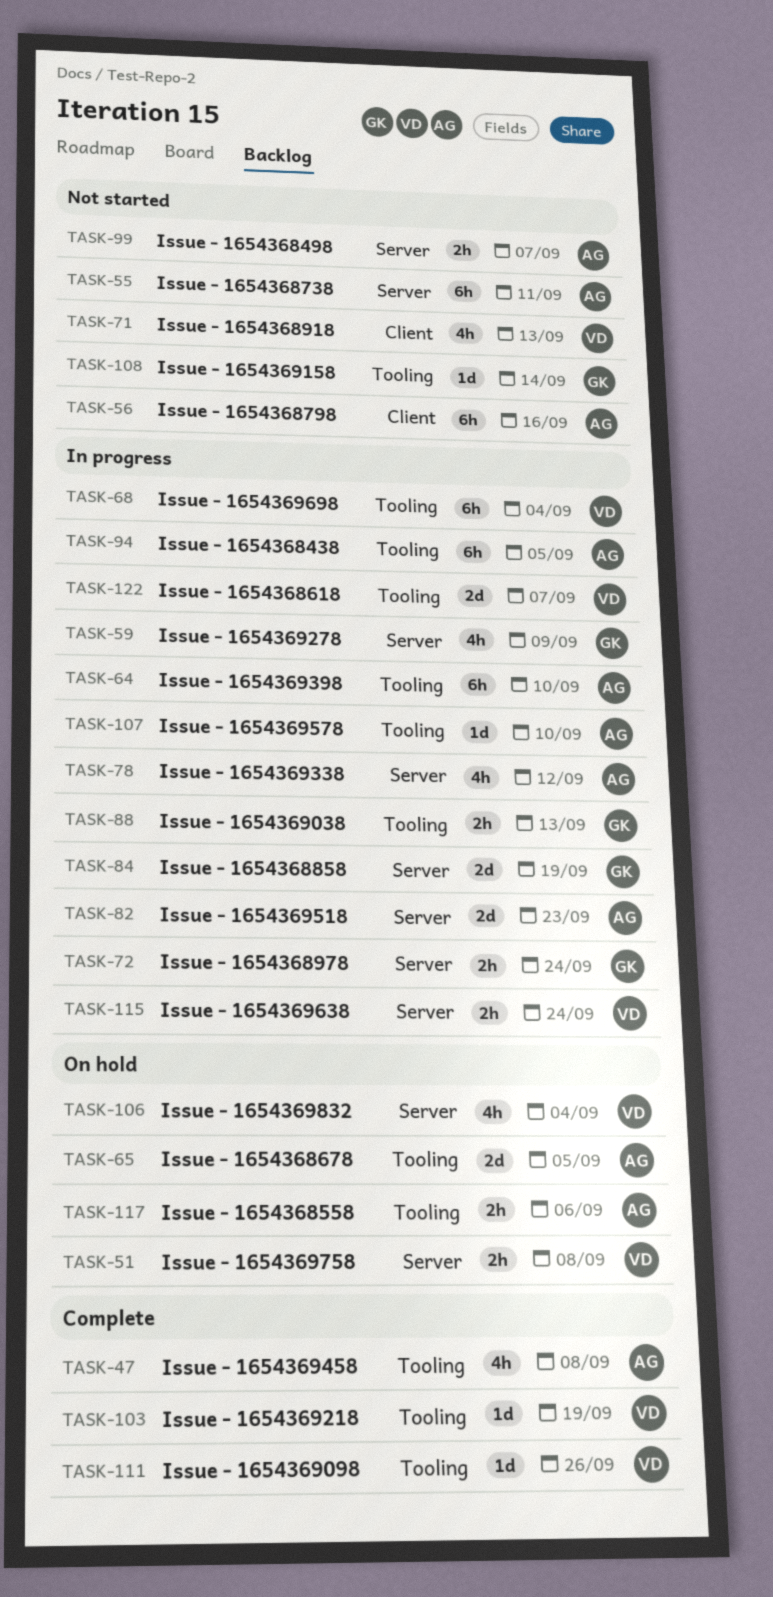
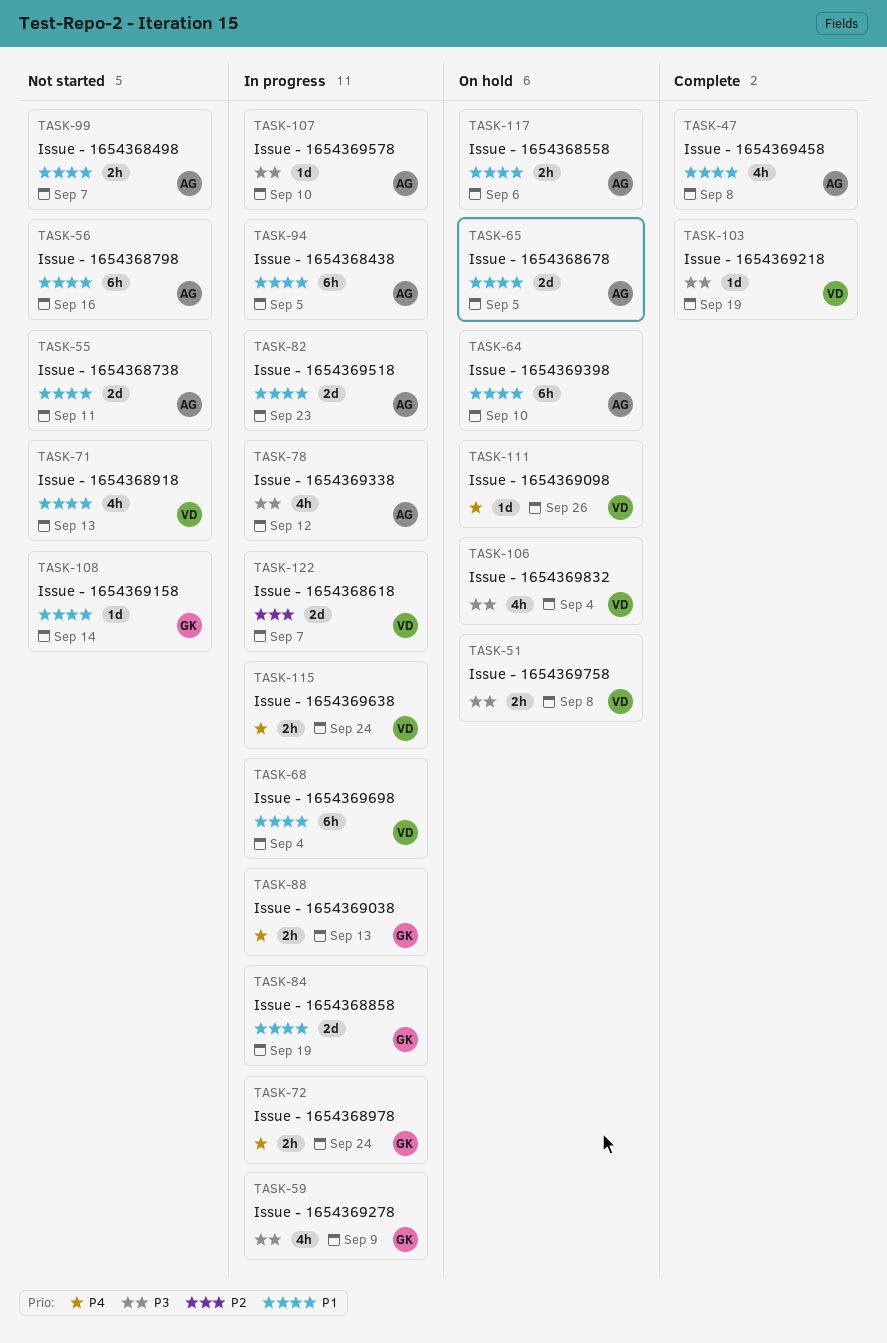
TASK-55, estimate: 6h -> 2d
TASK-64, status: In progress -> On hold
TASK-111, status: Complete -> On hold

